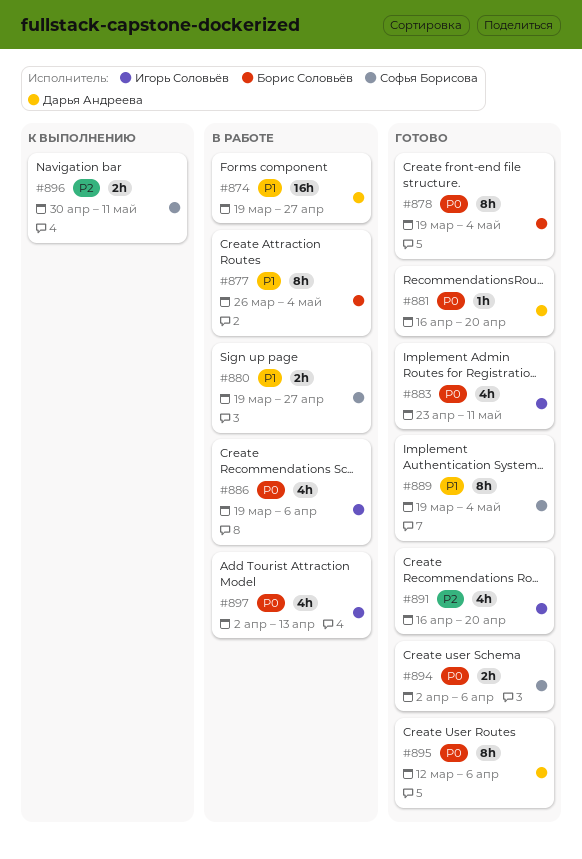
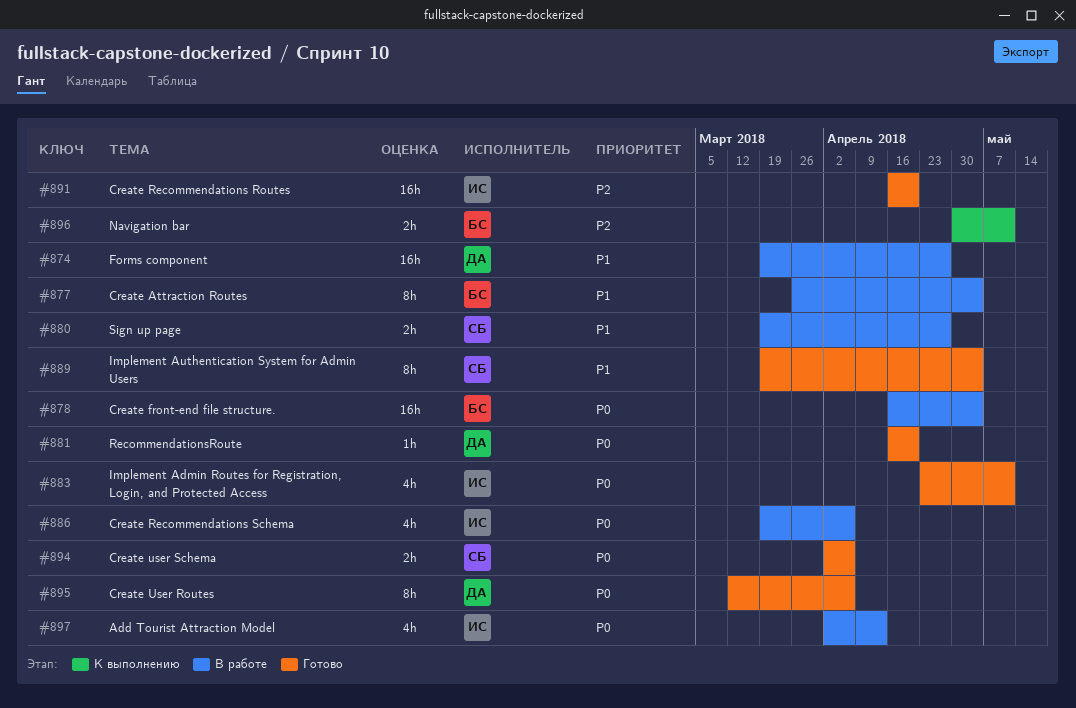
#878, status: Готово -> В работе
#878, estimate: 8h -> 16h
#878, start: Mar 19 -> Apr 16
#891, estimate: 4h -> 16h
#896, owner: Софья Борисова -> Борис Соловьёв

